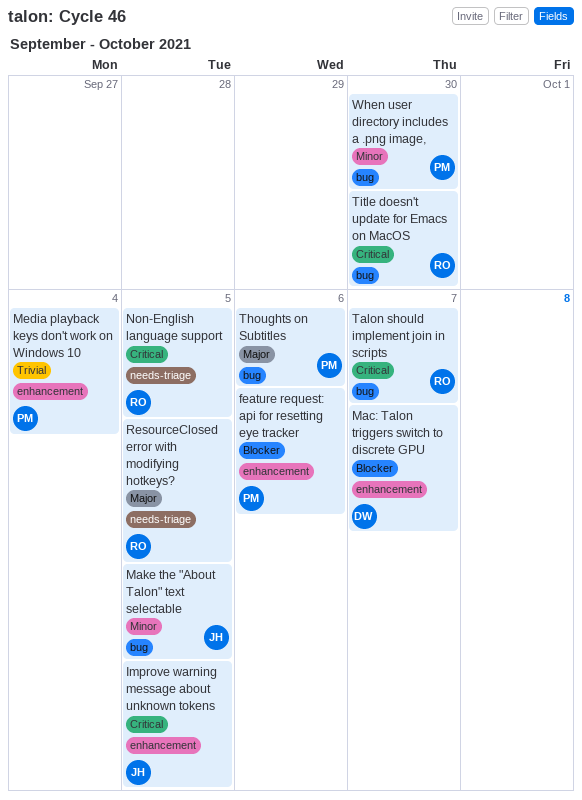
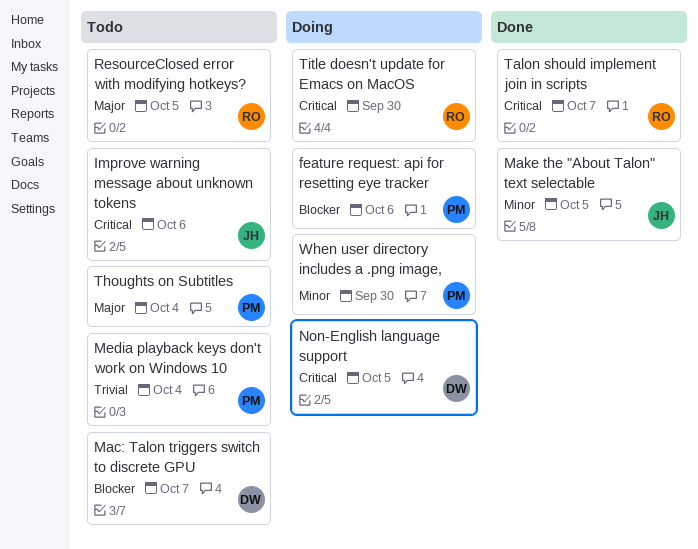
Improve warning message about unknown tokens, due: Oct 5 -> Oct 6
Non-English language support, owner: RO -> DW
Thoughts on Subtitles, due: Oct 6 -> Oct 4

